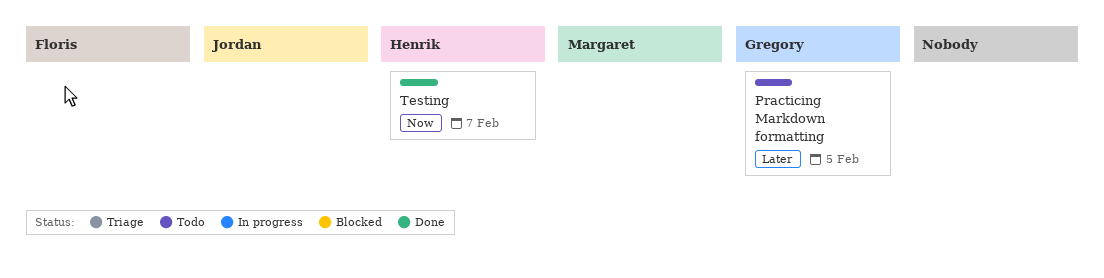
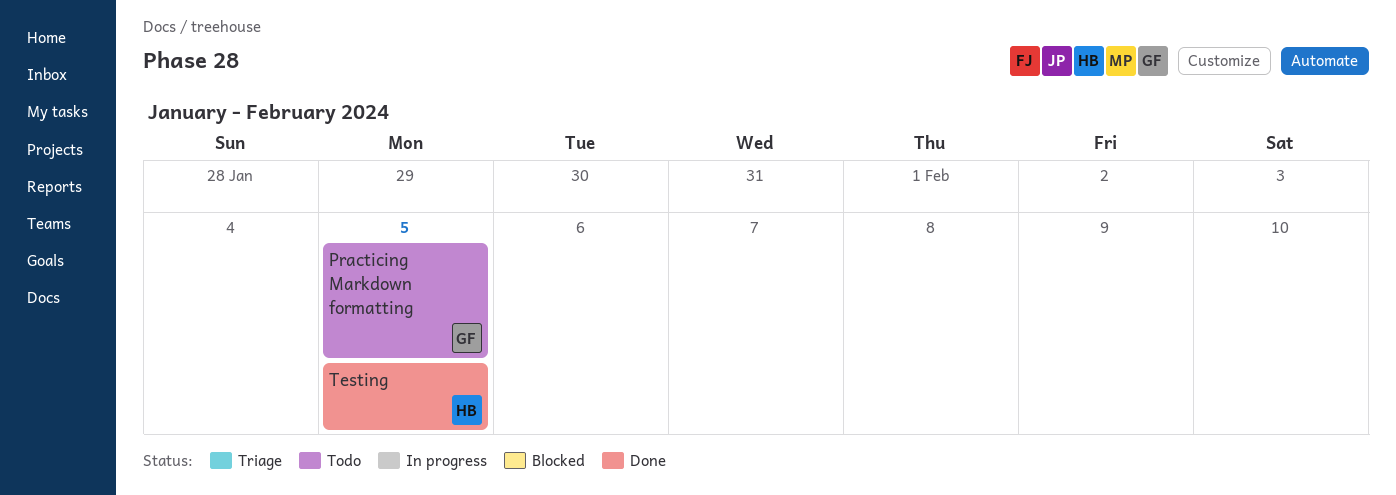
Testing, due: Feb 7 -> Feb 5

